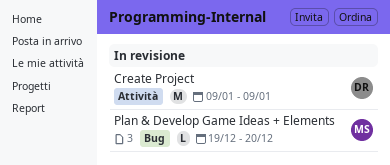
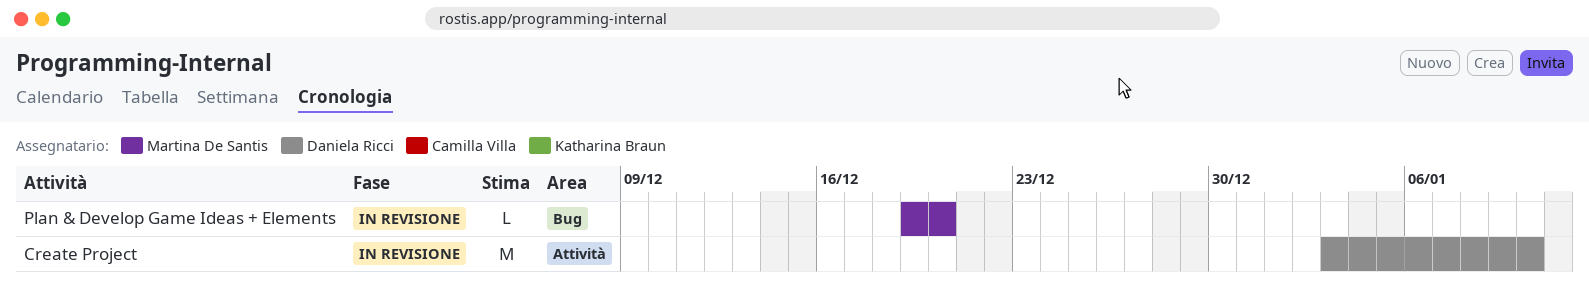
Create Project, start: Jan 9 -> Jan 3
Create Project, due: Jan 9 -> Jan 10

